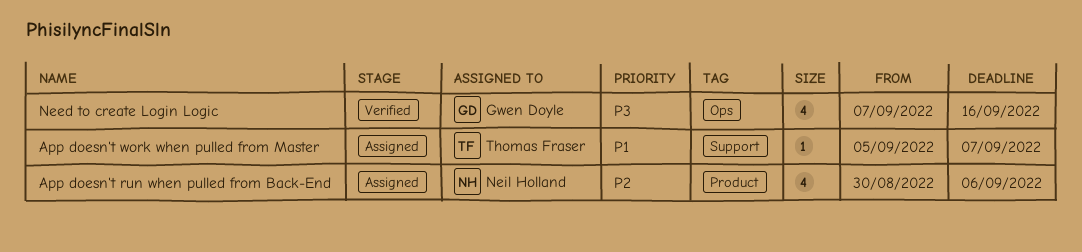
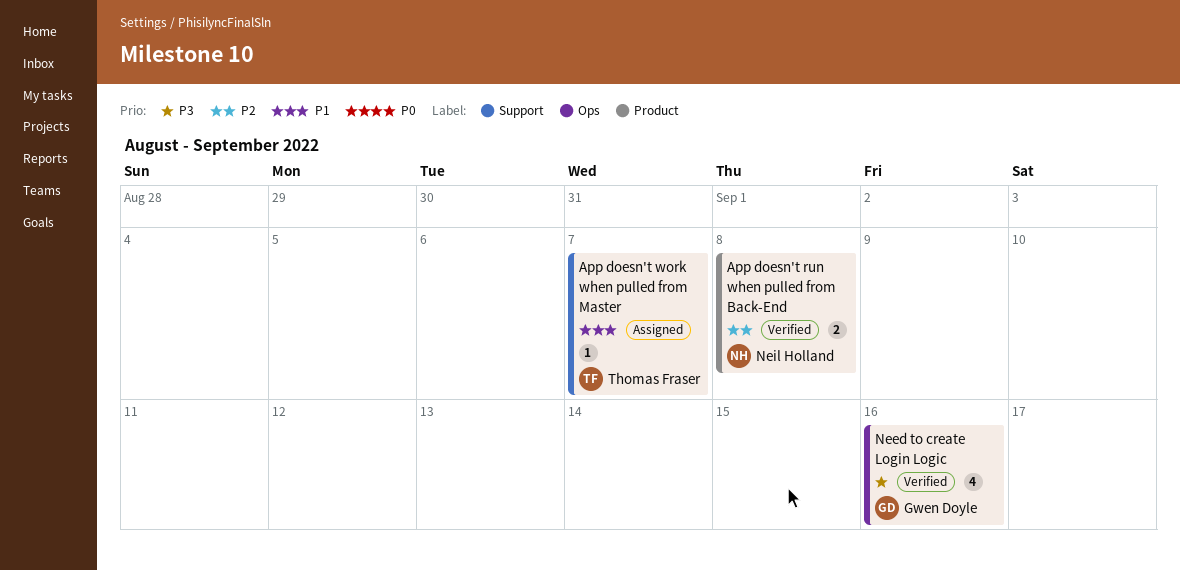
App doesn't run when pulled from Back-End, status: Assigned -> Verified
App doesn't run when pulled from Back-End, estimate: 4 -> 2
App doesn't run when pulled from Back-End, due: Sep 6 -> Sep 8

